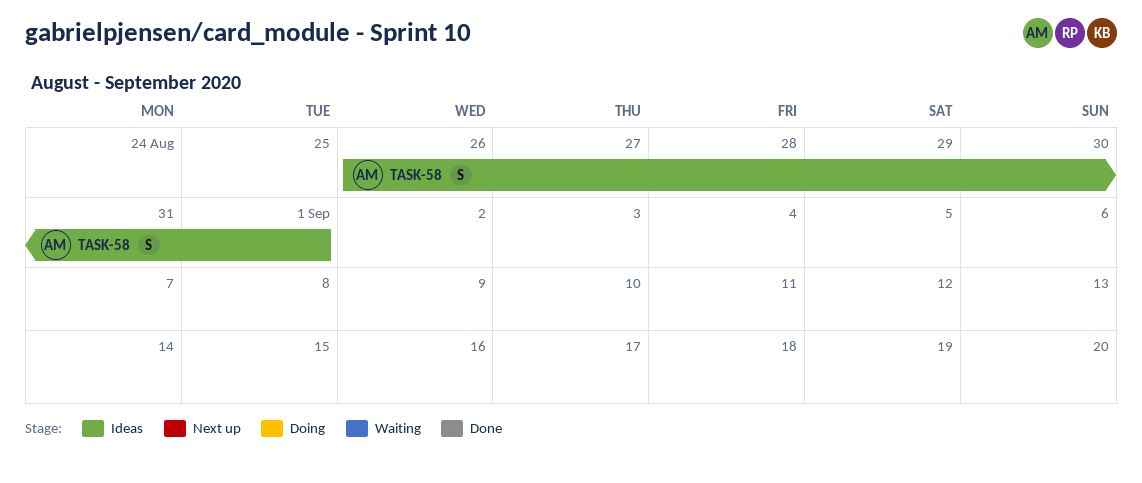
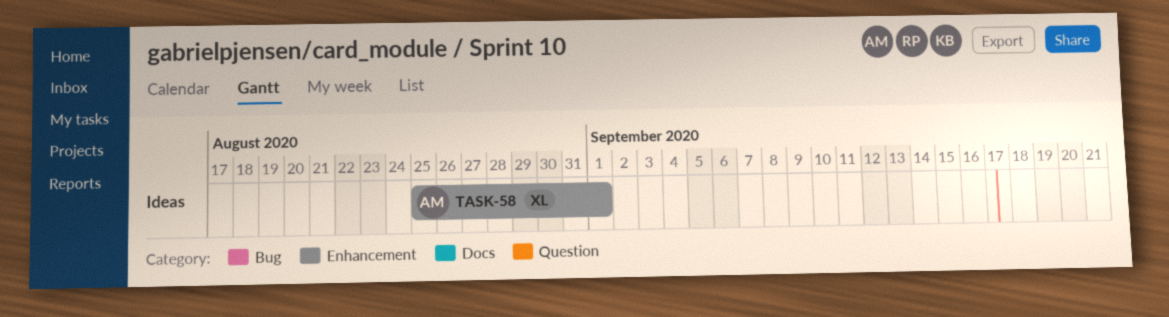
TASK-58, estimate: S -> XL
TASK-58, start: Aug 26 -> Aug 25

